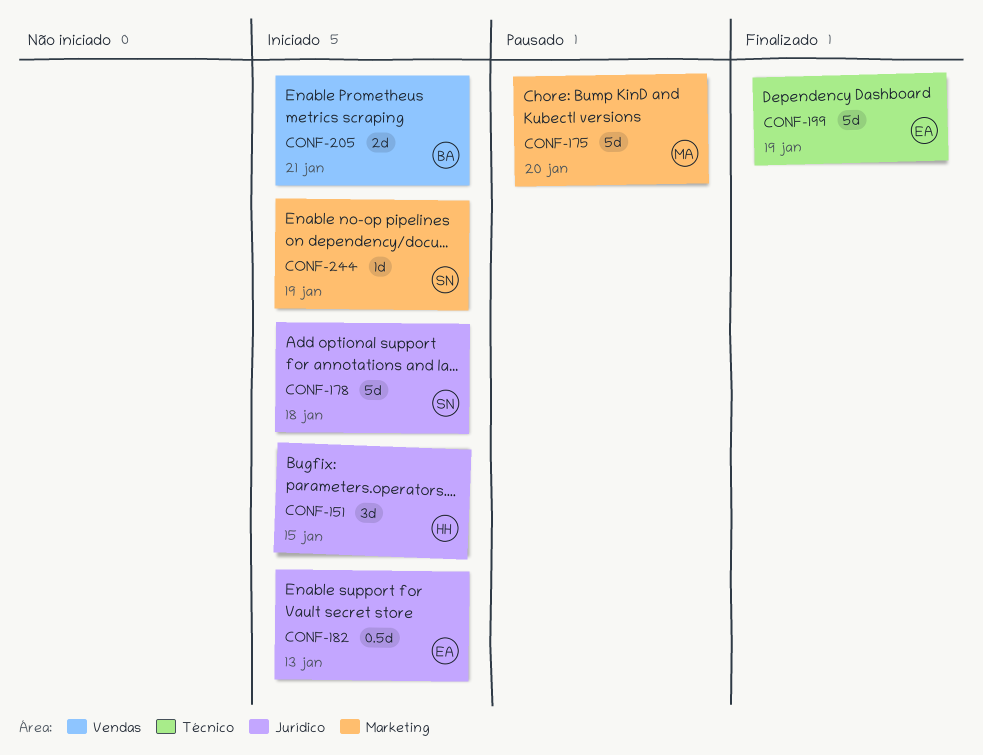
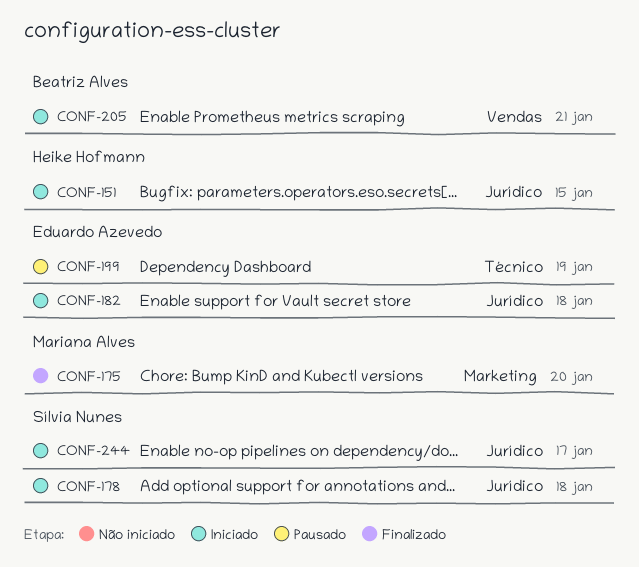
CONF-175, status: Pausado -> Finalizado
CONF-182, due: Jan 13 -> Jan 18
CONF-199, status: Finalizado -> Pausado
CONF-244, label: Marketing -> Jurídico
CONF-244, due: Jan 19 -> Jan 17

